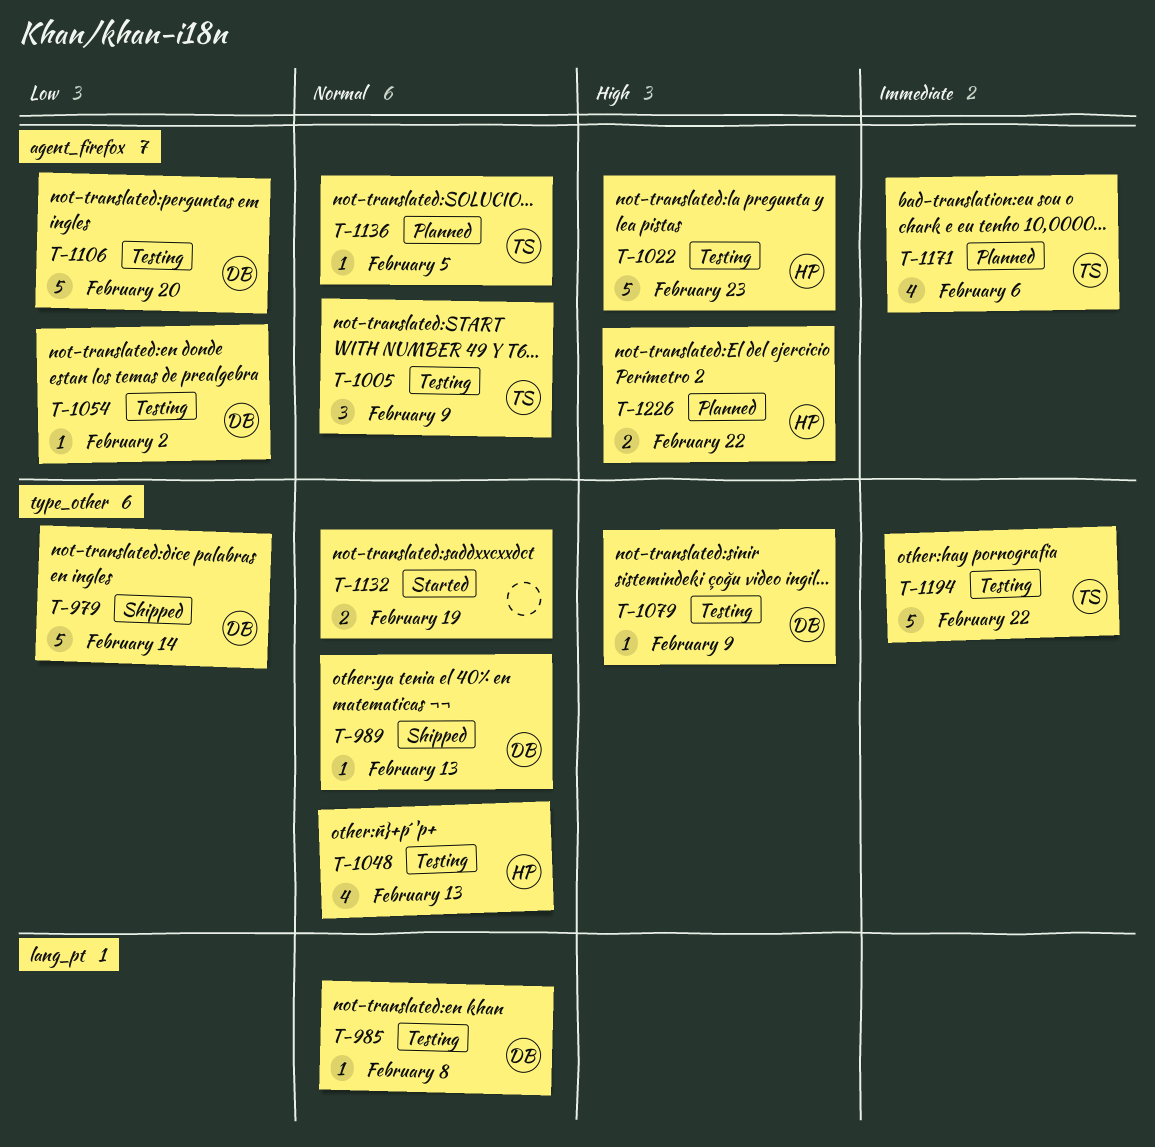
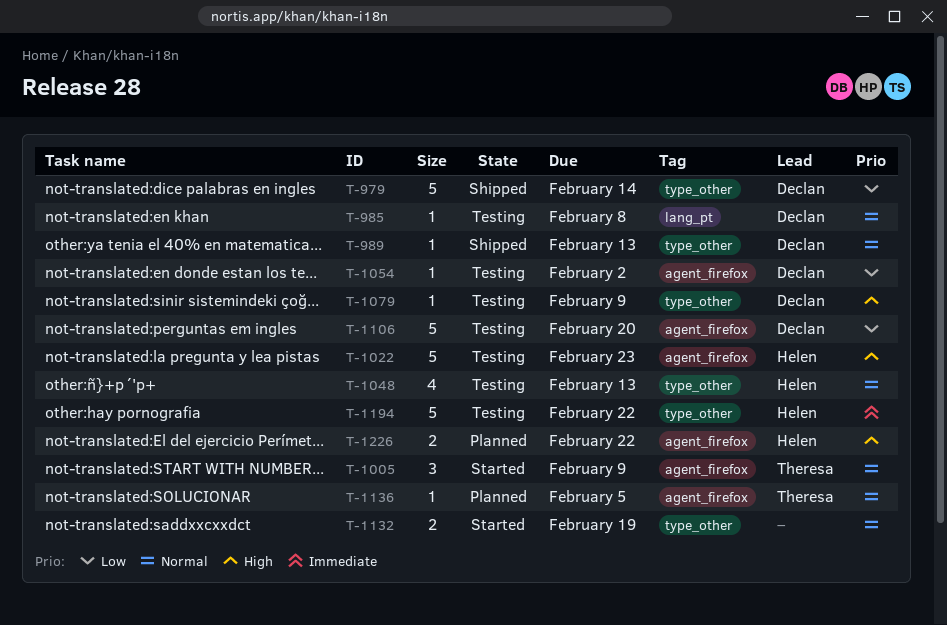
T-1005, status: Testing -> Started
T-1171: present -> none
T-1194, owner: Theresa -> Helen

